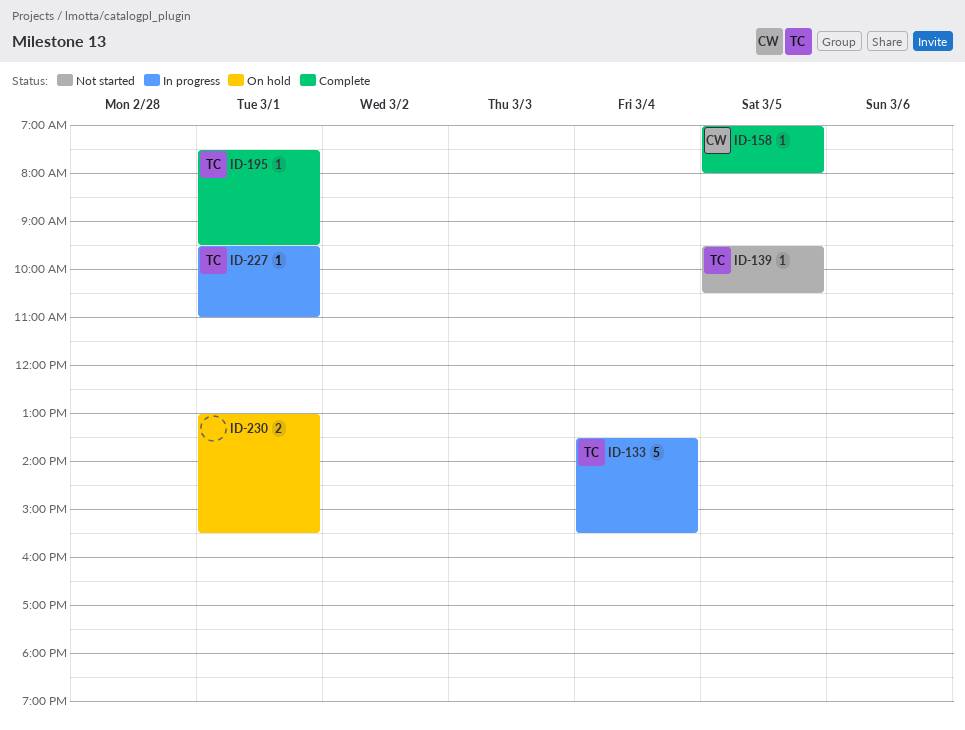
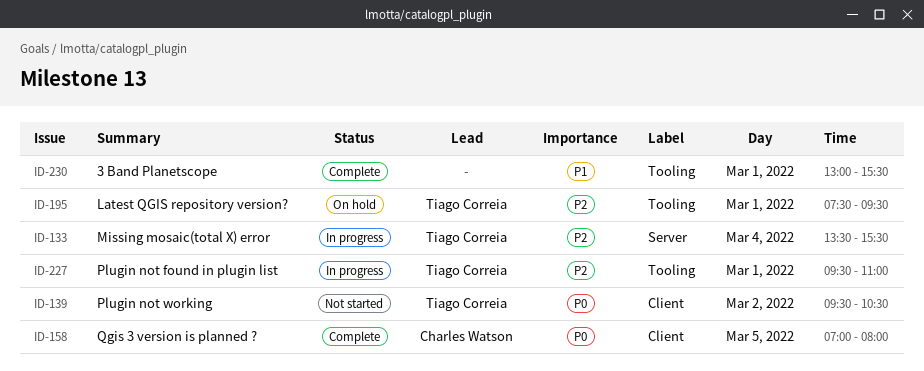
ID-139, day: Mar 5 -> Mar 2
ID-195, status: Complete -> On hold
ID-230, status: On hold -> Complete

